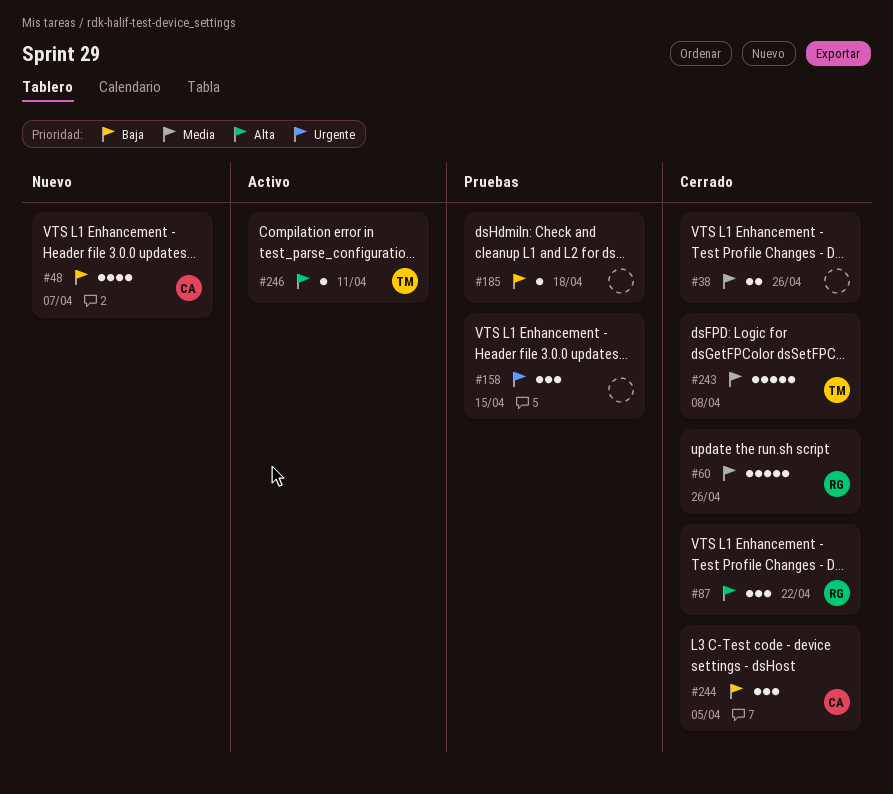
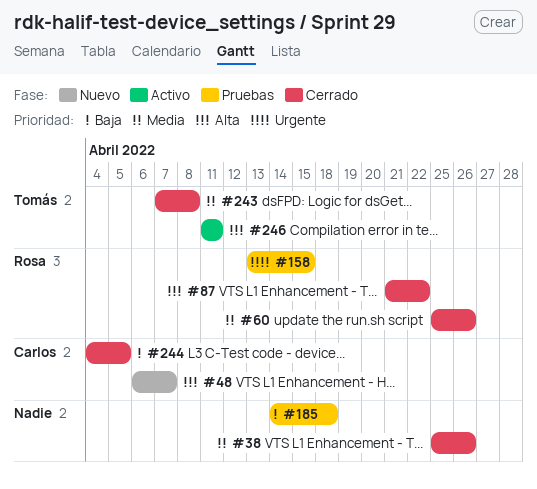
#48, priority: Baja -> Alta
#158, owner: none -> Rosa

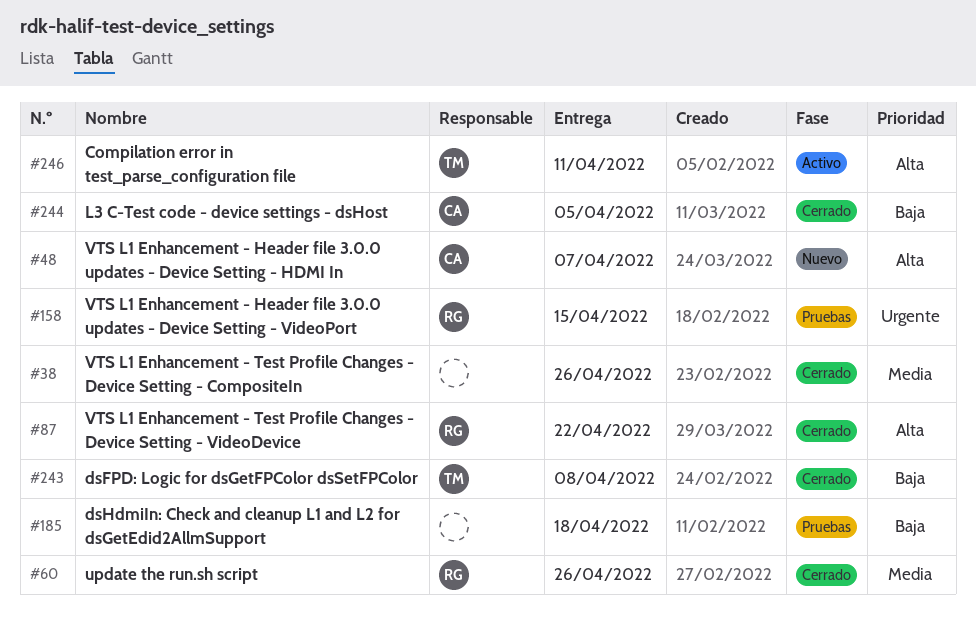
#243, priority: Media -> Baja

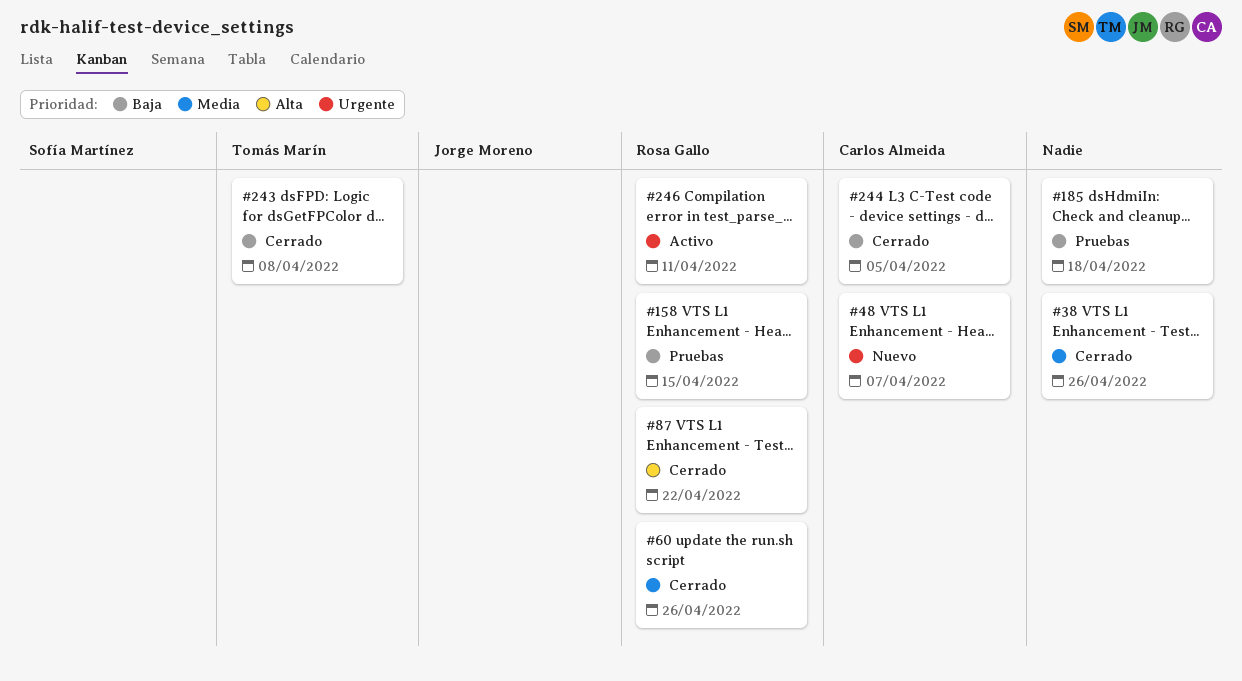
#48, priority: Alta -> Urgente
#158, priority: Urgente -> Baja
#246, owner: Tomás Marín -> Rosa Gallo
#246, priority: Alta -> Urgente

